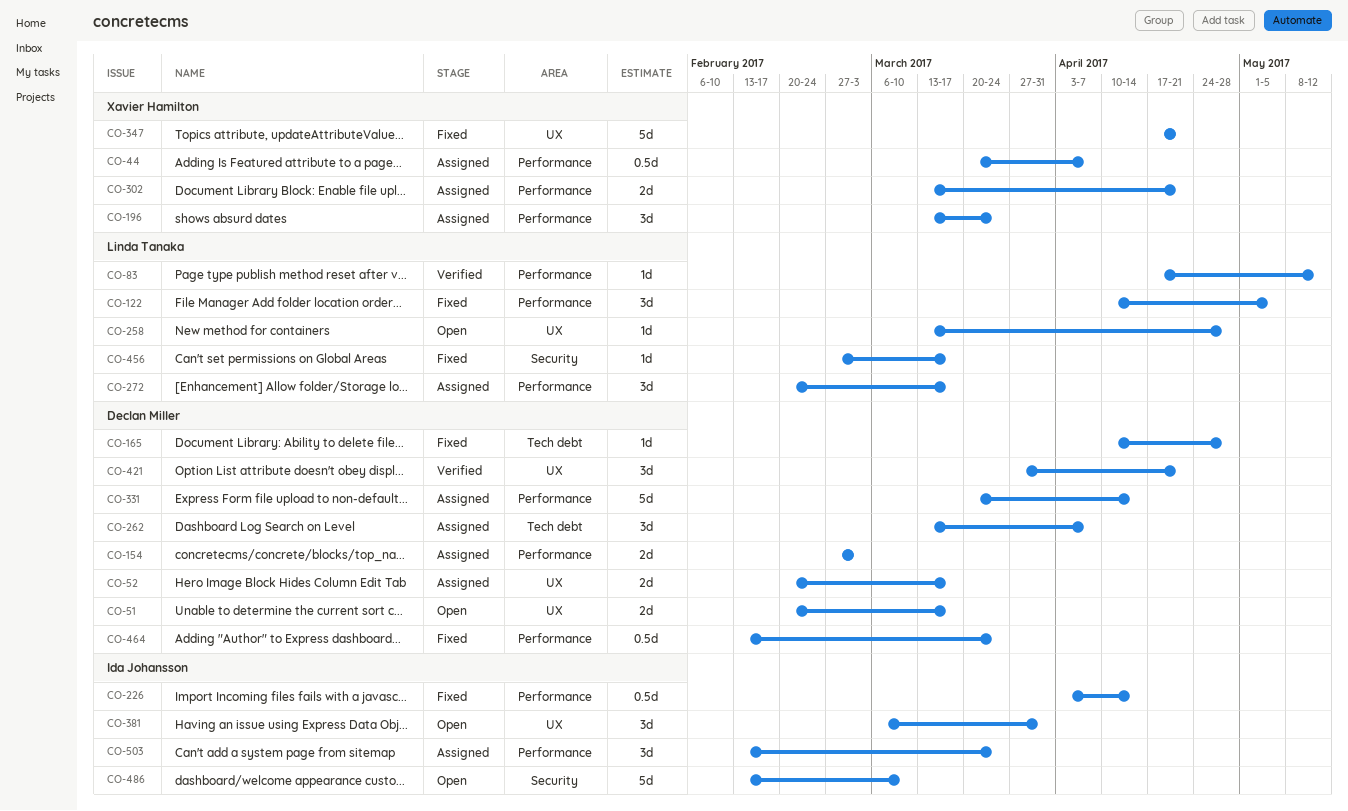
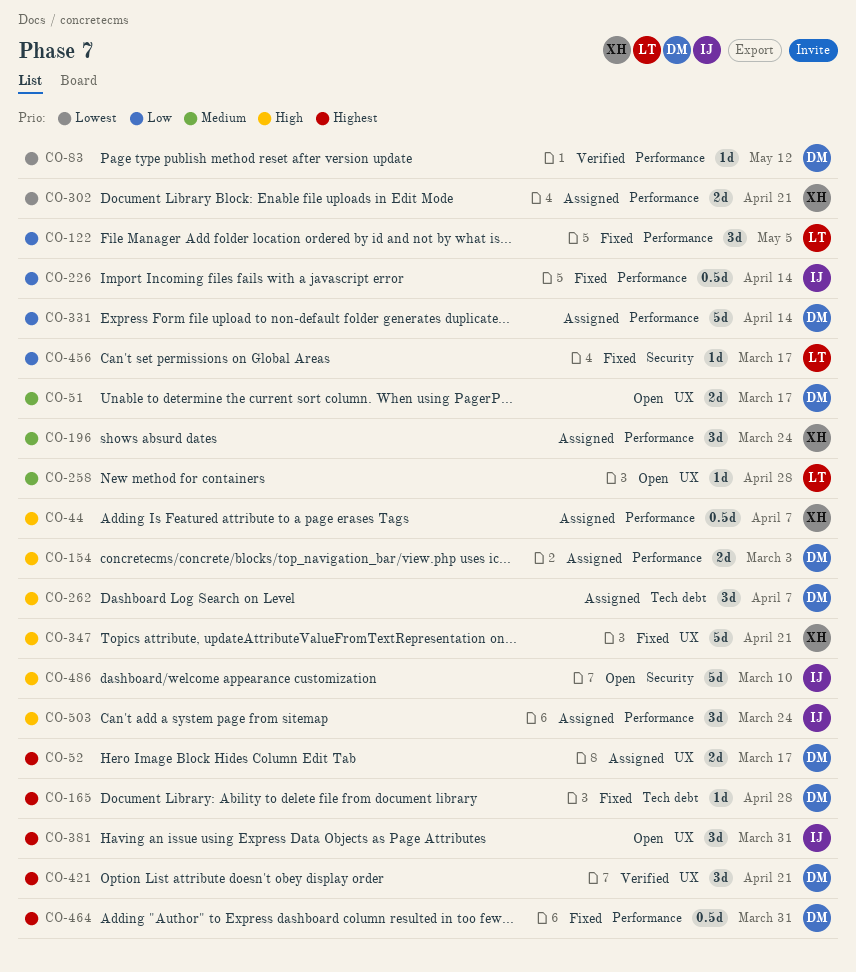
CO-83, owner: Linda Tanaka -> Declan Miller
CO-272: present -> none
CO-464, due: Mar 24 -> Mar 31

